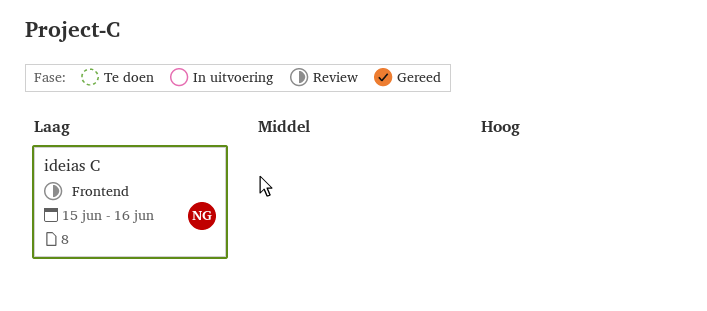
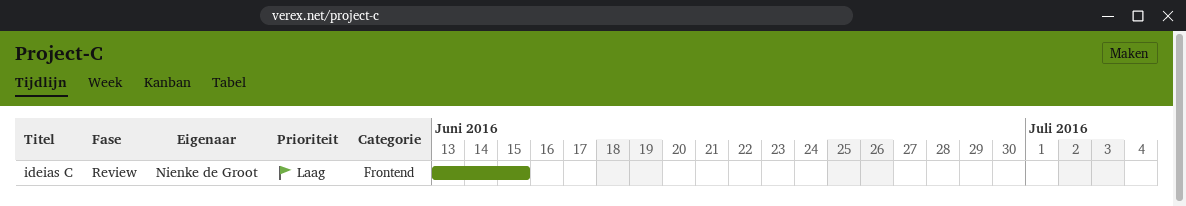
ideias C, start: Jun 15 -> Jun 13
ideias C, due: Jun 16 -> Jun 15

